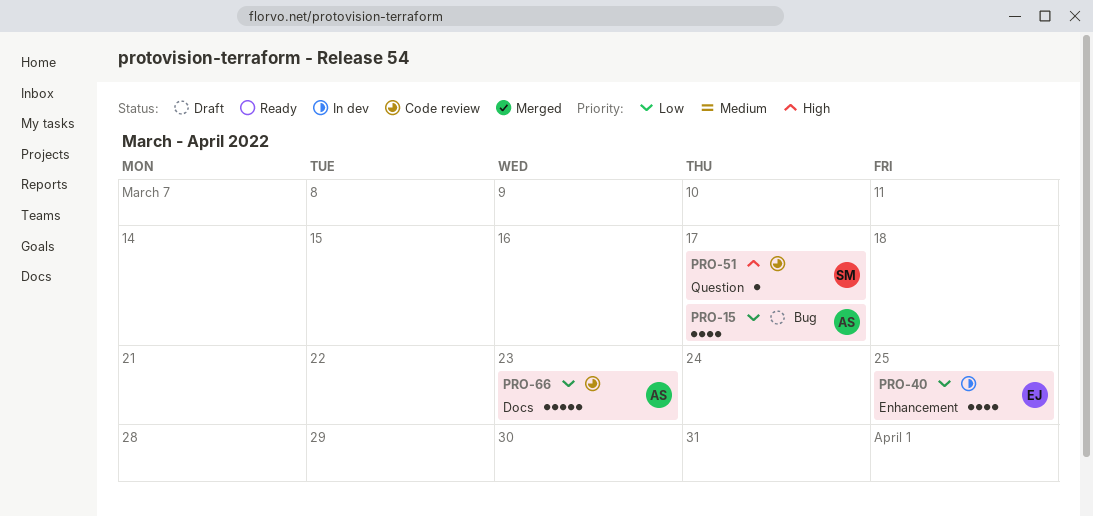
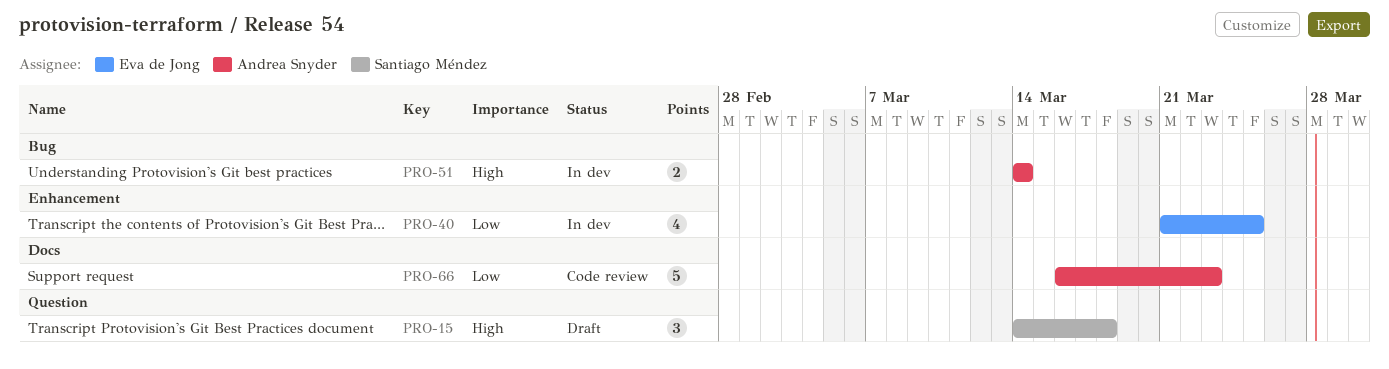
PRO-15, owner: Andrea Snyder -> Santiago Méndez
PRO-15, priority: Low -> High
PRO-15, label: Bug -> Question
PRO-15, estimate: 4 -> 3
PRO-15, due: Mar 17 -> Mar 18
PRO-51, status: Code review -> In dev
PRO-51, owner: Santiago Méndez -> Andrea Snyder
PRO-51, label: Question -> Bug
PRO-51, estimate: 1 -> 2
PRO-51, due: Mar 17 -> Mar 14

